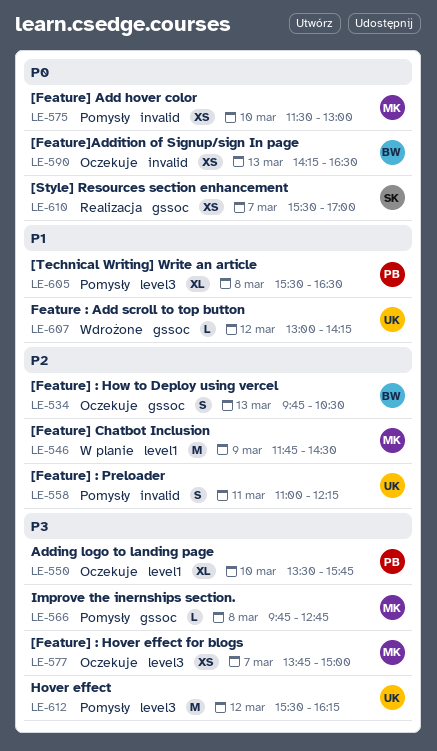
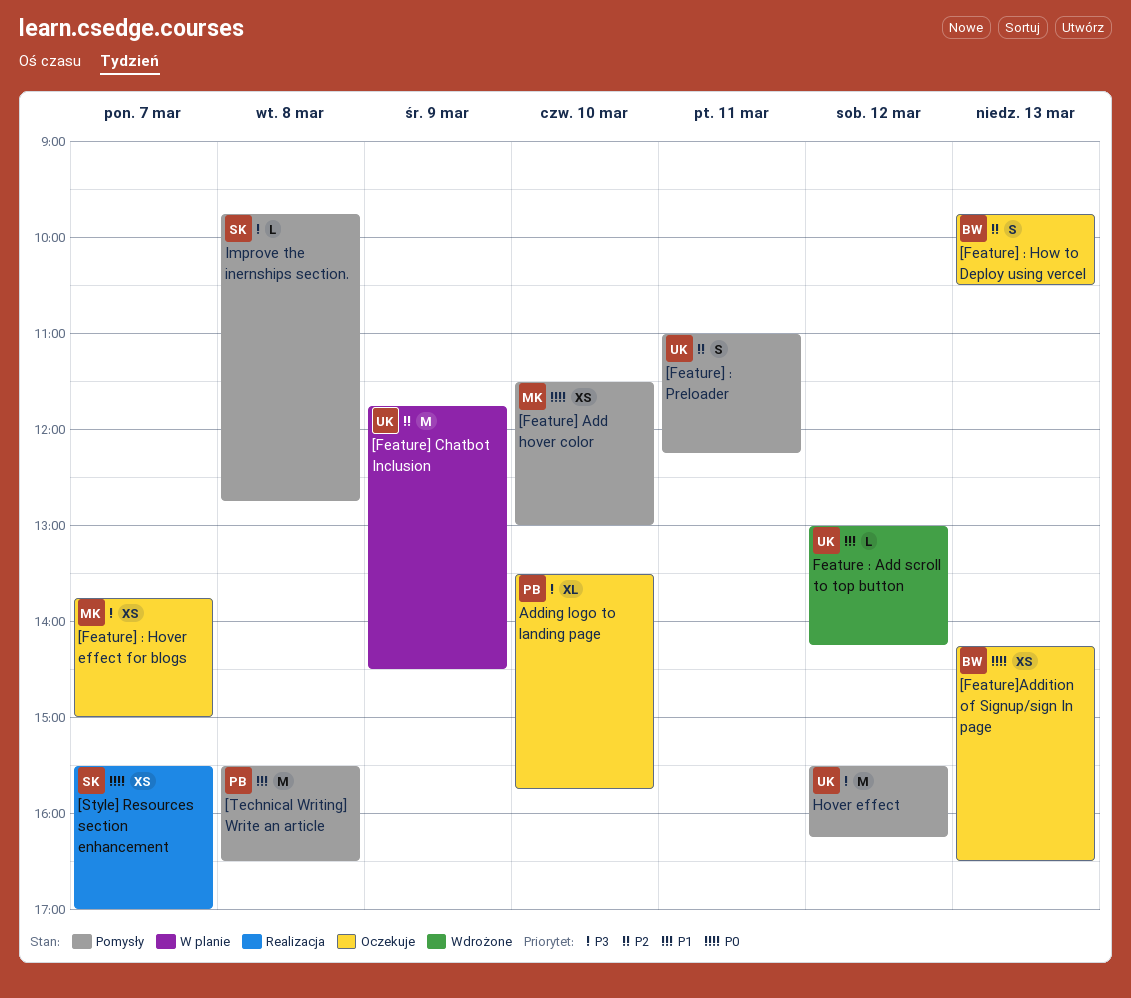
[Feature] Chatbot Inclusion, owner: MK -> UK
[Technical Writing] Write an article, estimate: XL -> M
Improve the inernships section., owner: MK -> SK

